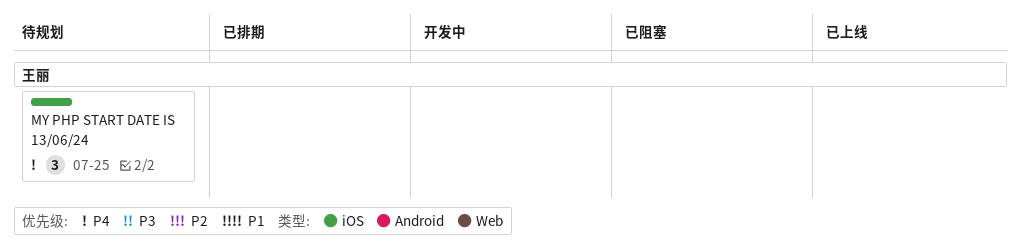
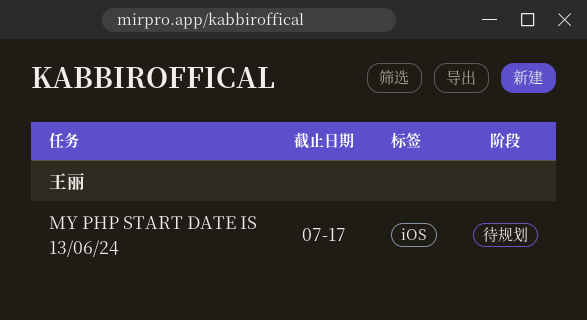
MY PHP START DATE IS 13/06/24, due: Jul 25 -> Jul 17

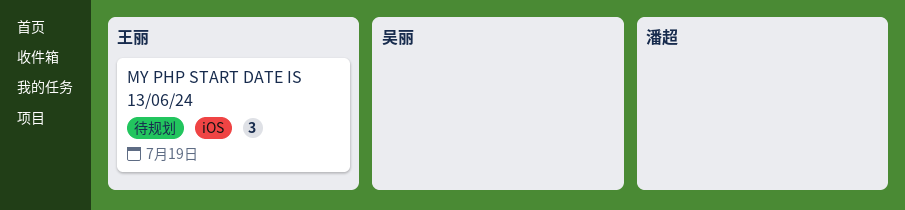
MY PHP START DATE IS 13/06/24, due: Jul 17 -> Jul 19

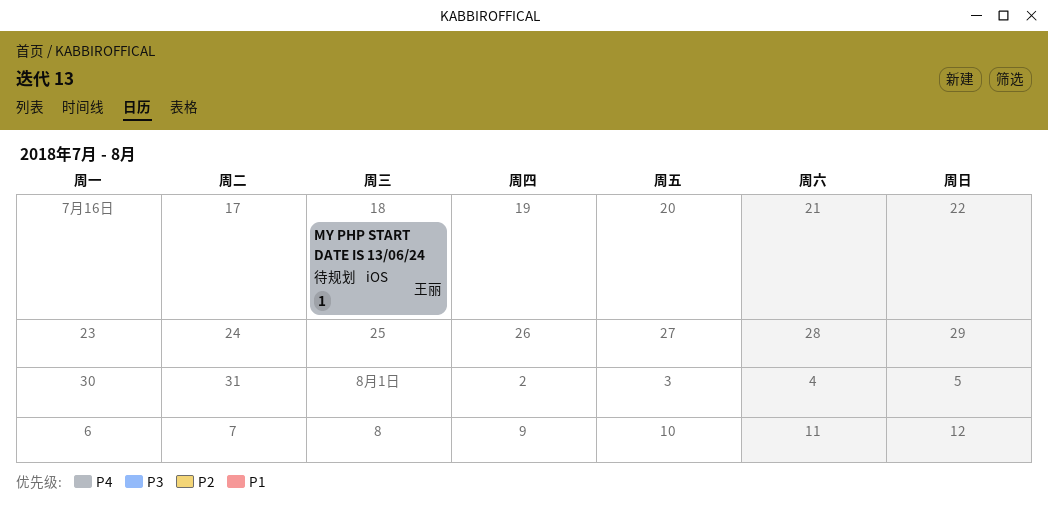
MY PHP START DATE IS 13/06/24, estimate: 3 -> 1
MY PHP START DATE IS 13/06/24, due: Jul 19 -> Jul 18

